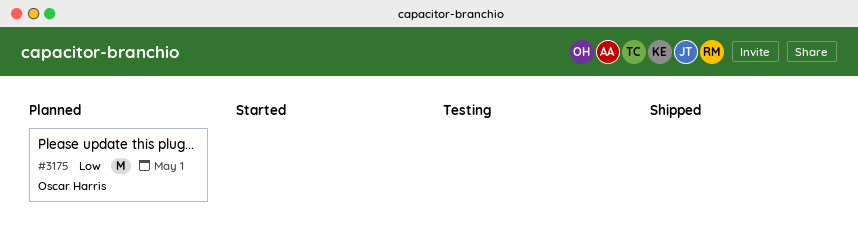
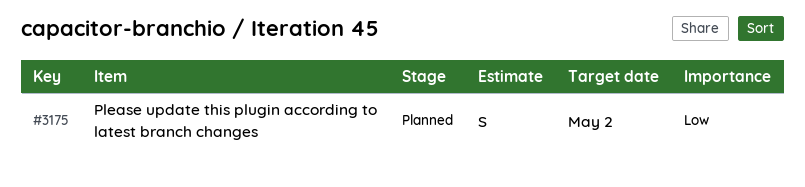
#3175, estimate: M -> S
#3175, due: May 1 -> May 2

